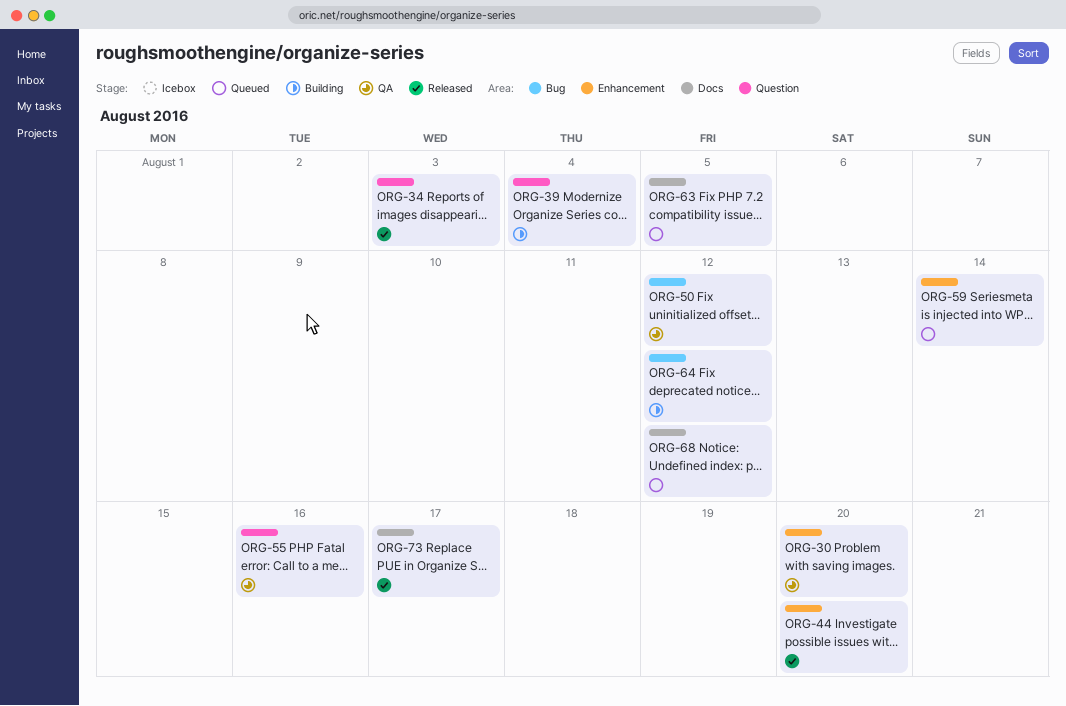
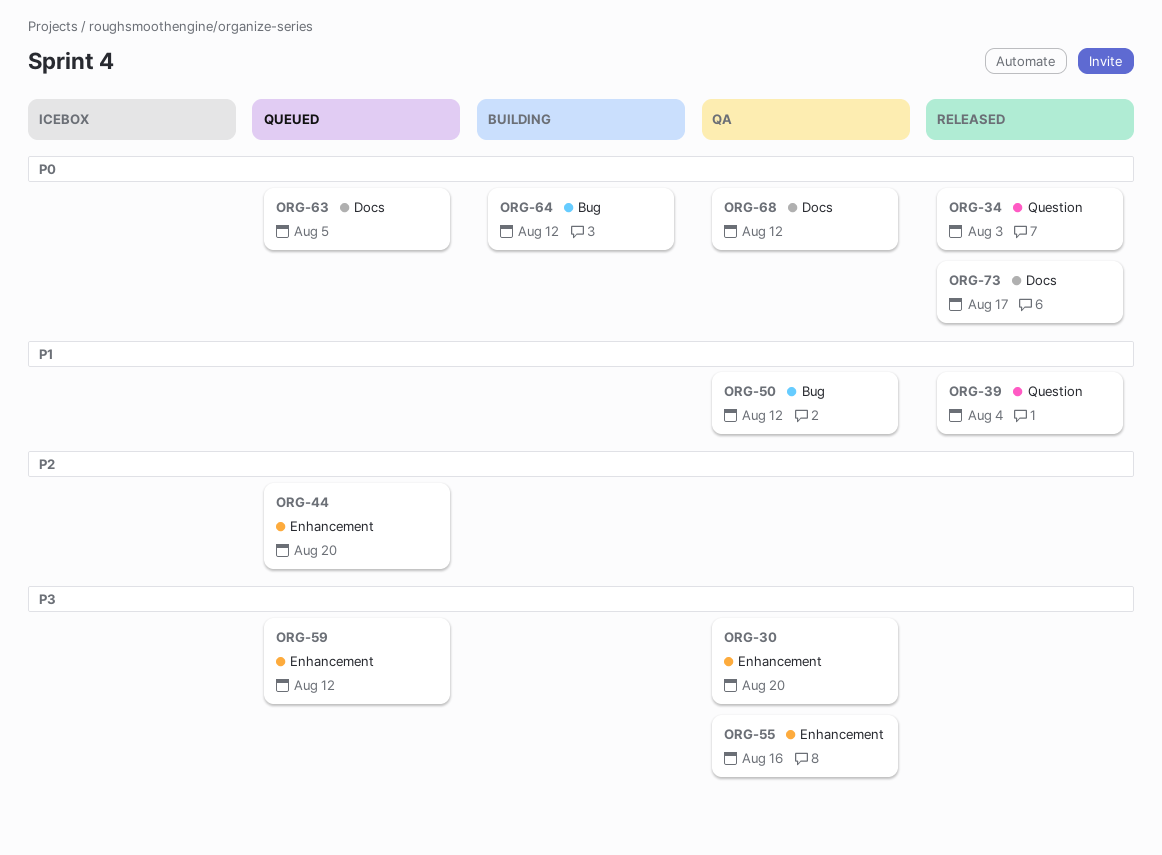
ORG-39, status: Building -> Released
ORG-44, status: Released -> Queued
ORG-55, label: Question -> Enhancement
ORG-59, due: Aug 14 -> Aug 12
ORG-68, status: Queued -> QA

